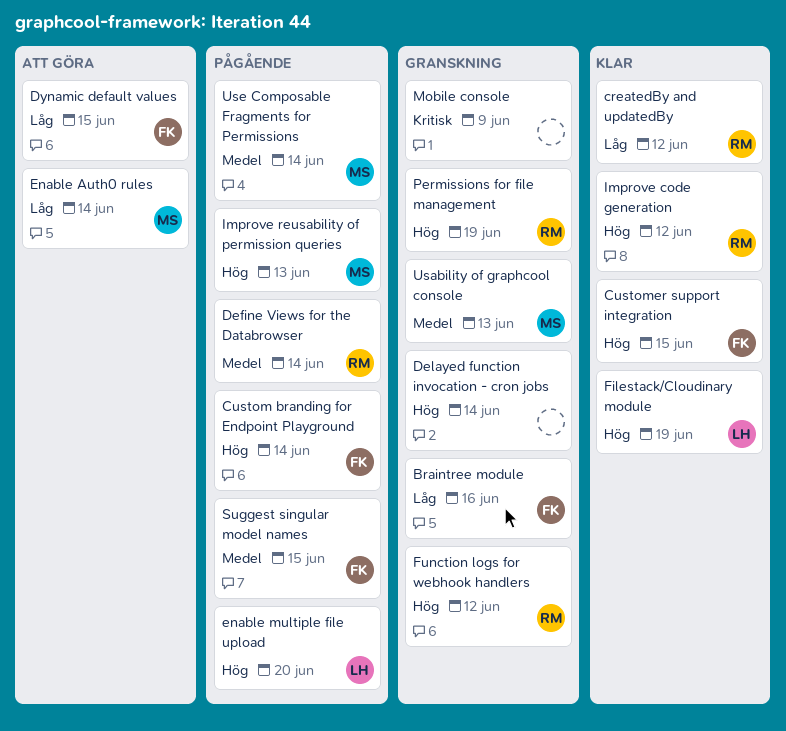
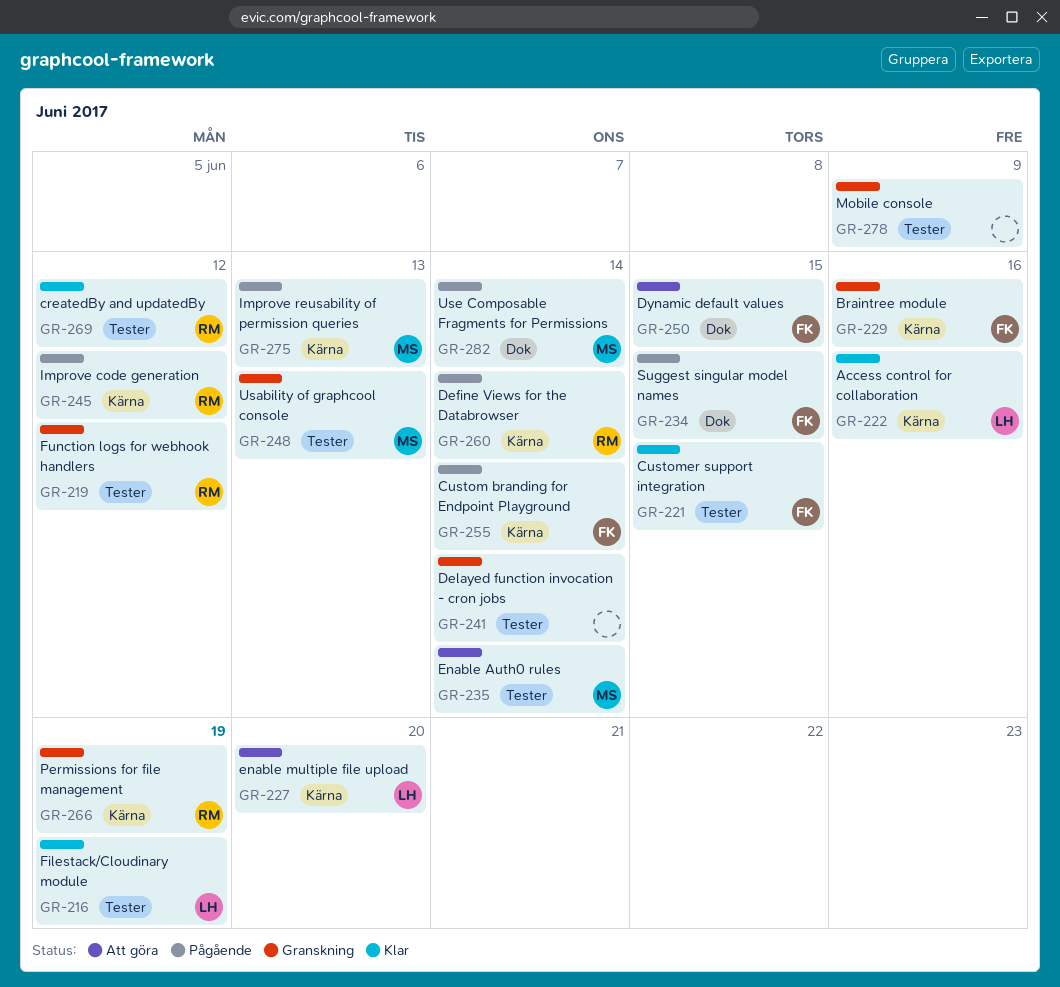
Access control for collaboration: none -> present
enable multiple file upload, status: Pågående -> Att göra
Improve code generation, status: Klar -> Pågående

